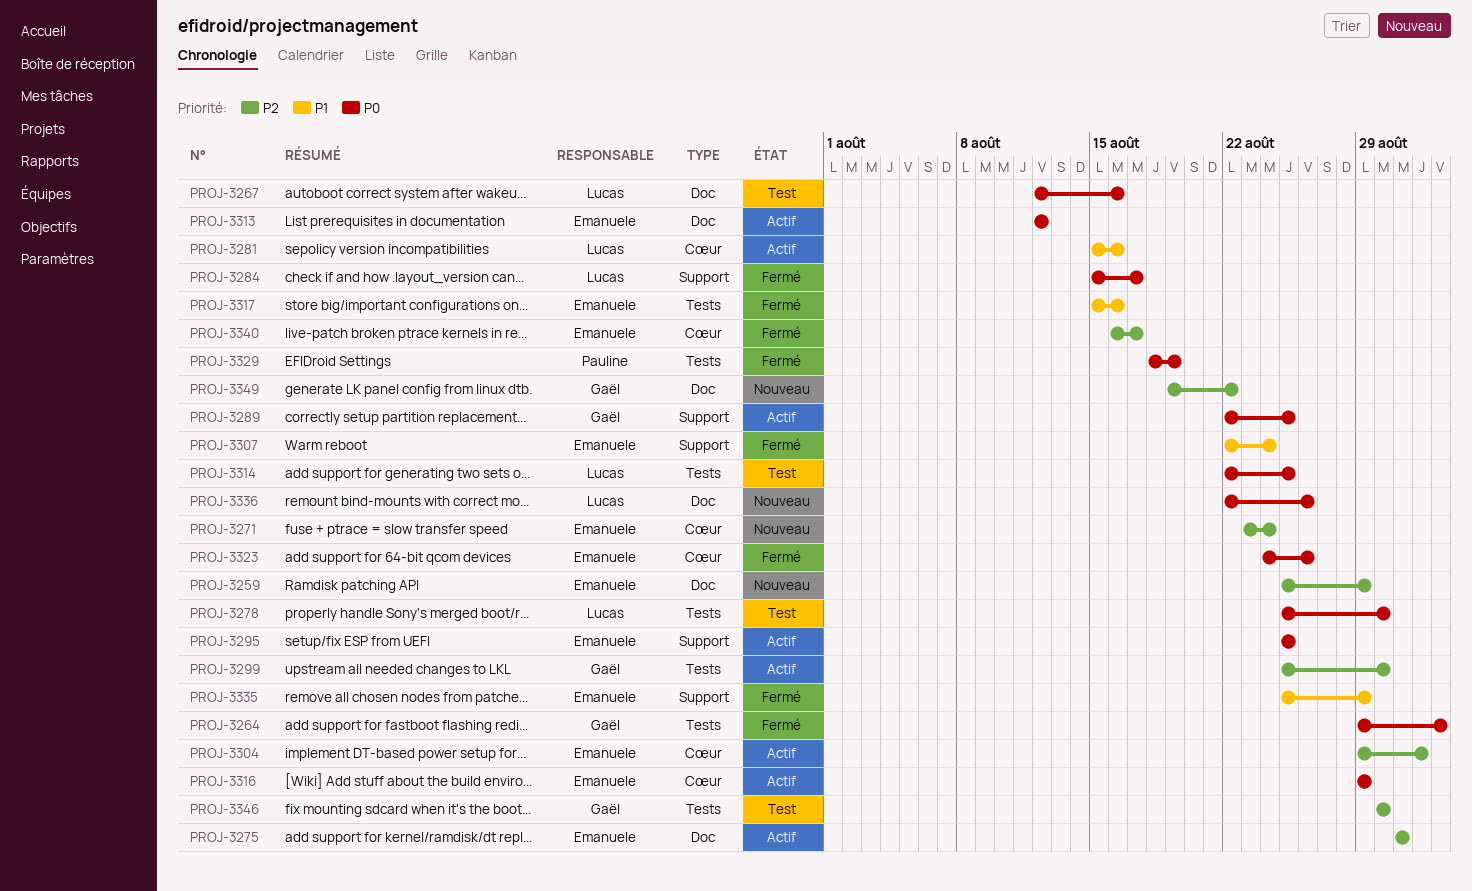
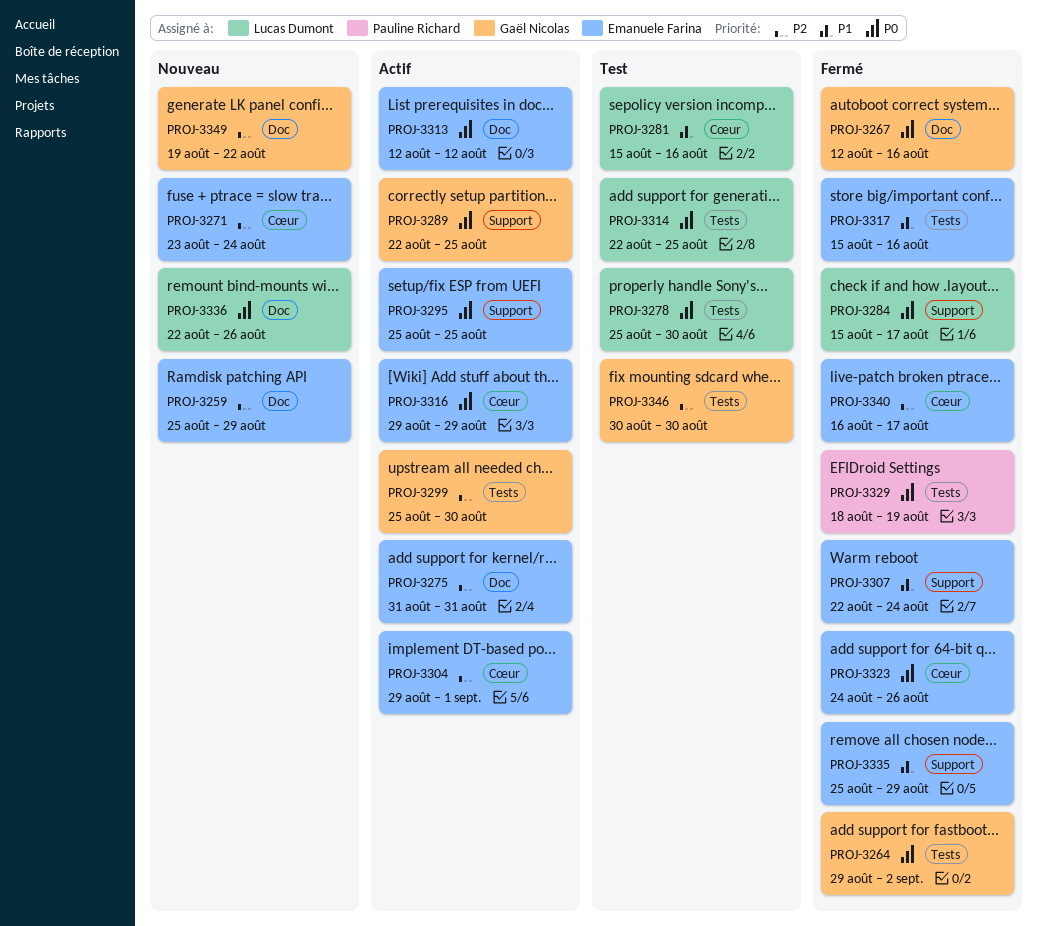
PROJ-3267, status: Test -> Fermé
PROJ-3267, owner: Lucas Dumont -> Gaël Nicolas
PROJ-3281, status: Actif -> Test

